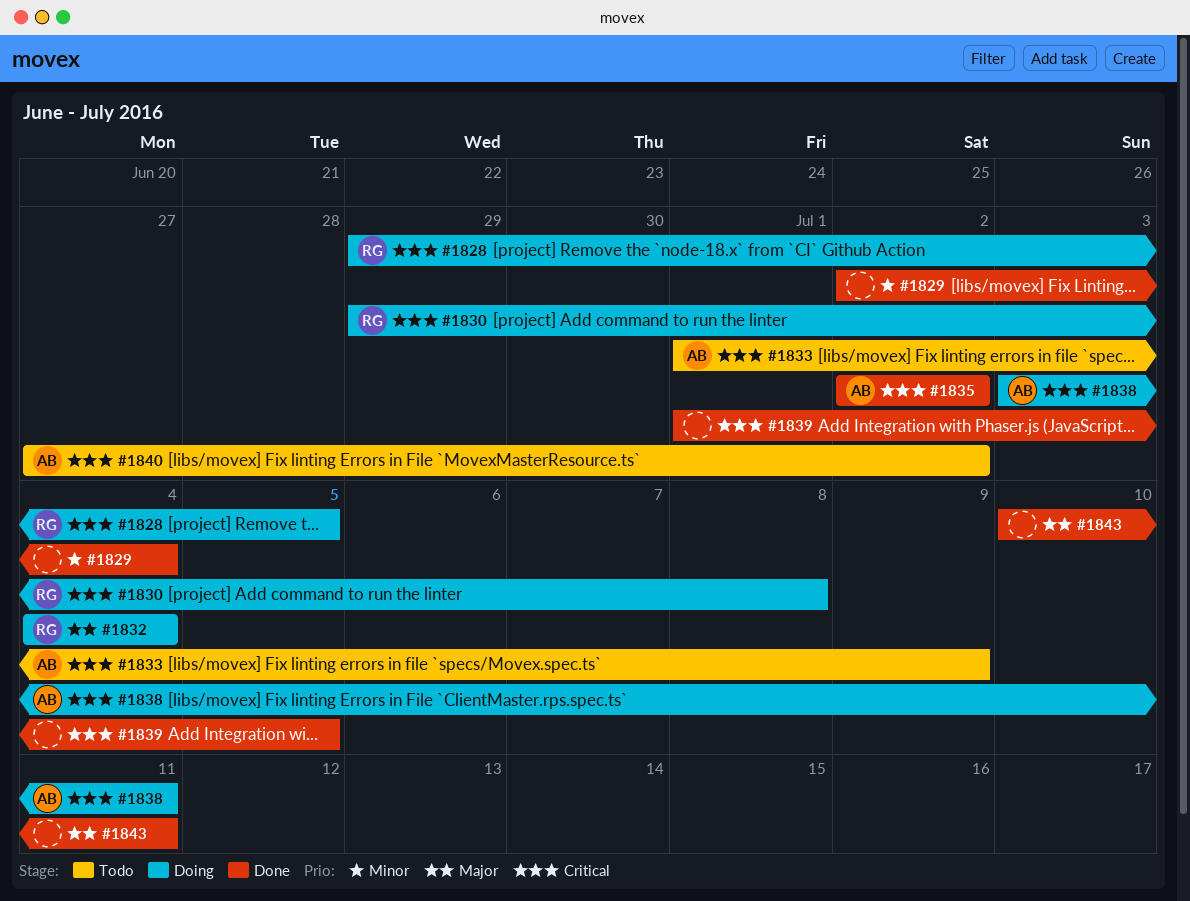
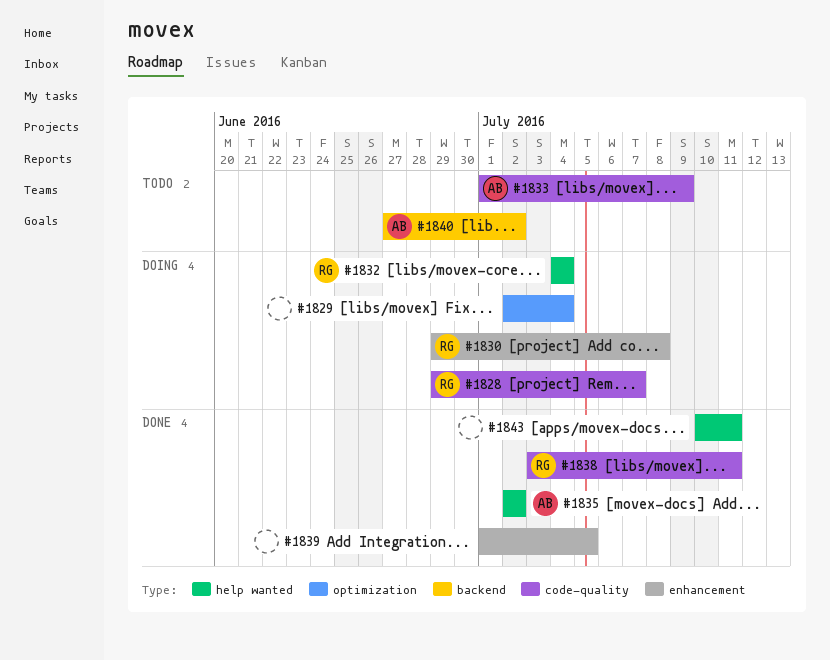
#1828, due: Jul 5 -> Jul 7
#1829, status: Done -> Doing
#1838, status: Doing -> Done
#1838, owner: AB -> RG

